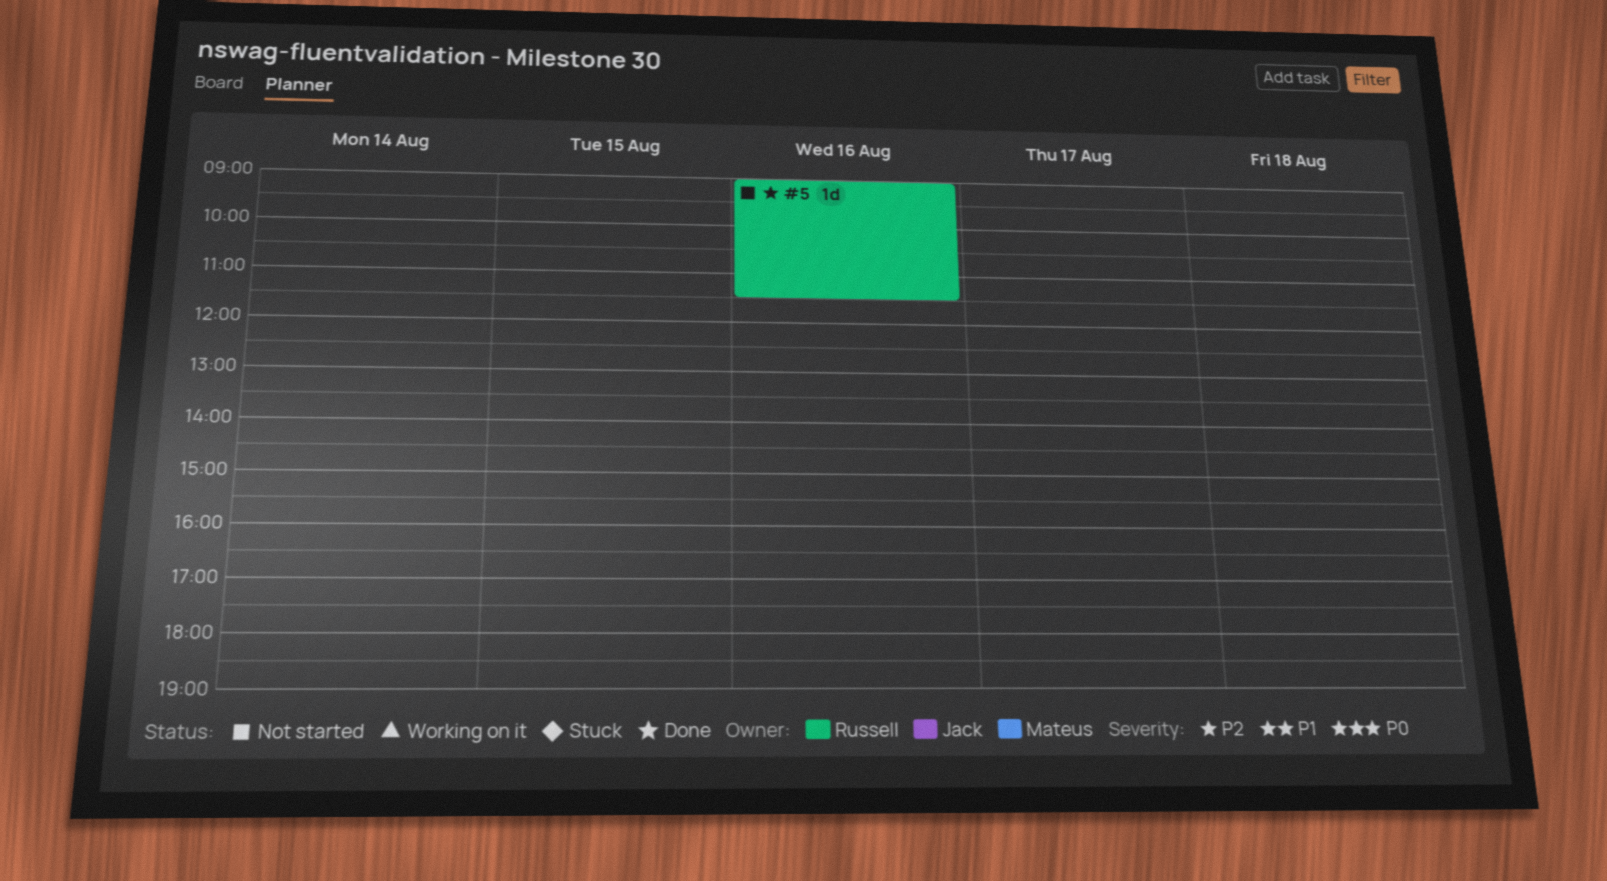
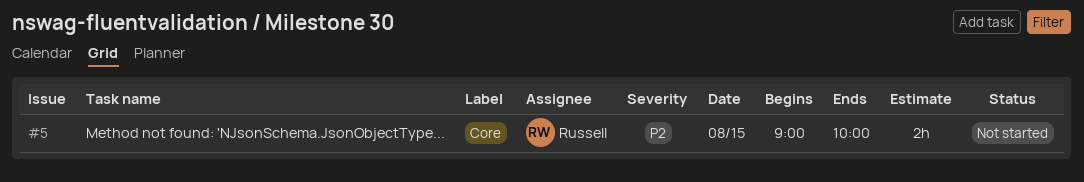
#5, estimate: 1d -> 2h
#5, day: Aug 16 -> Aug 15
#5, ends: 11:30 -> 10:00

